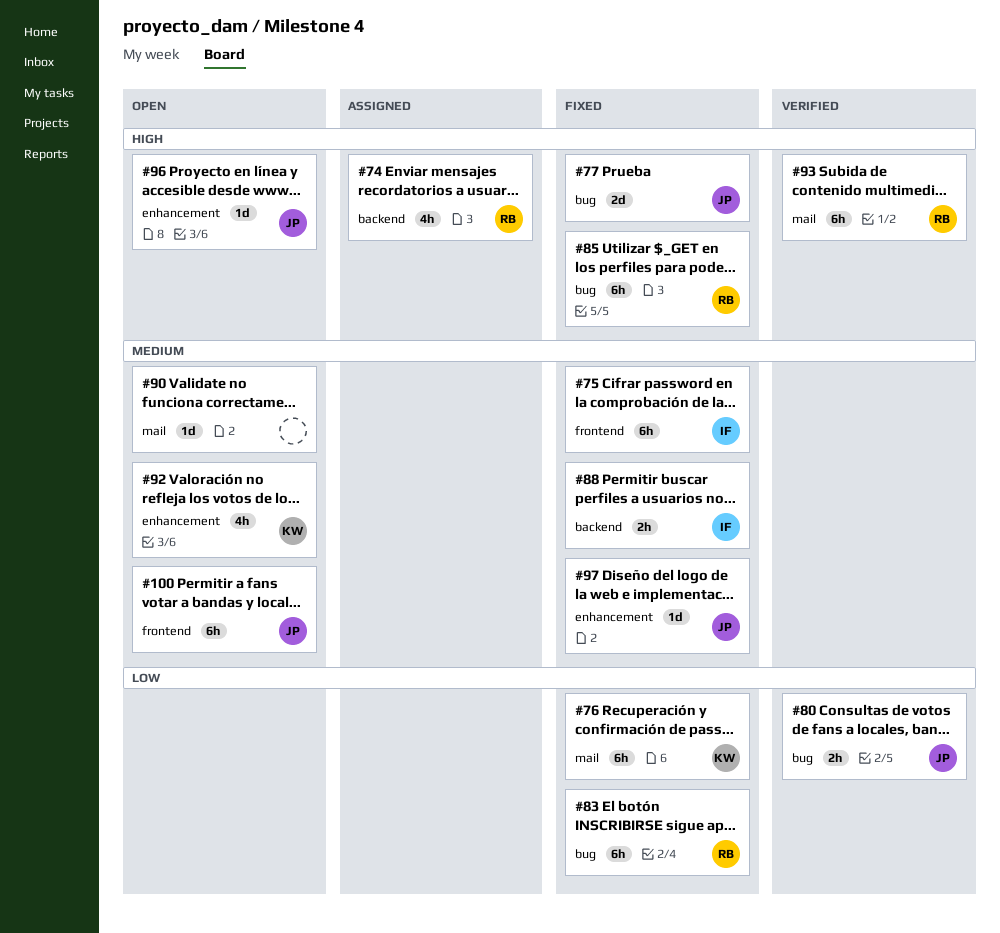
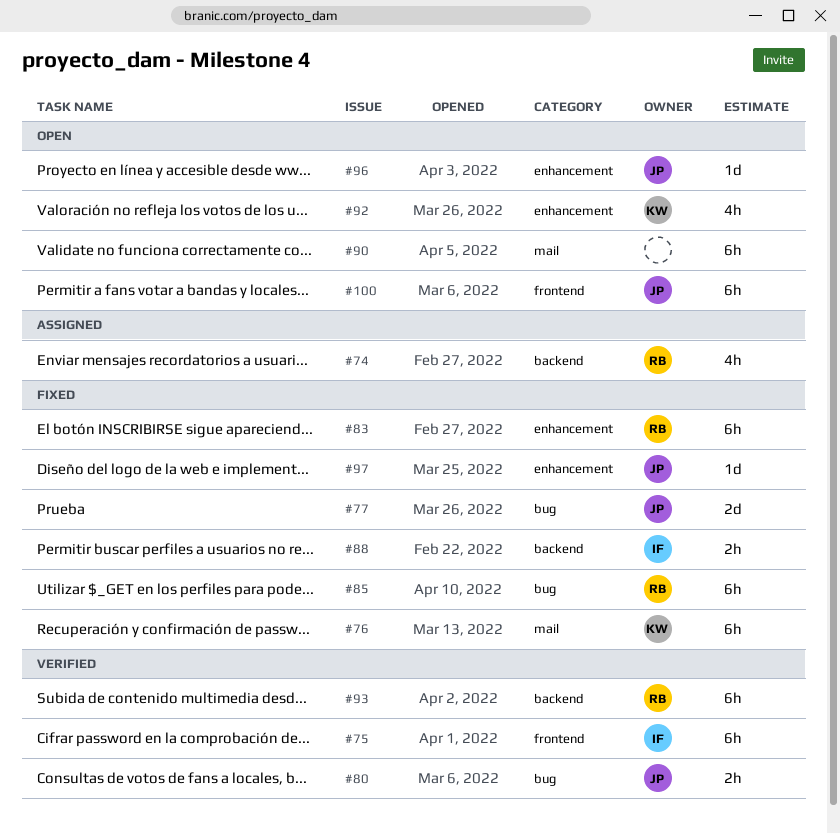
#75, status: Fixed -> Verified
#83, label: bug -> enhancement
#90, estimate: 1d -> 6h
#93, label: mail -> backend

